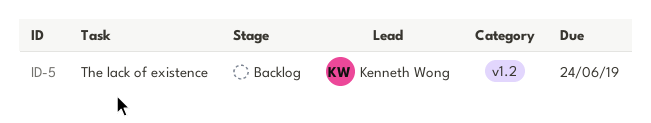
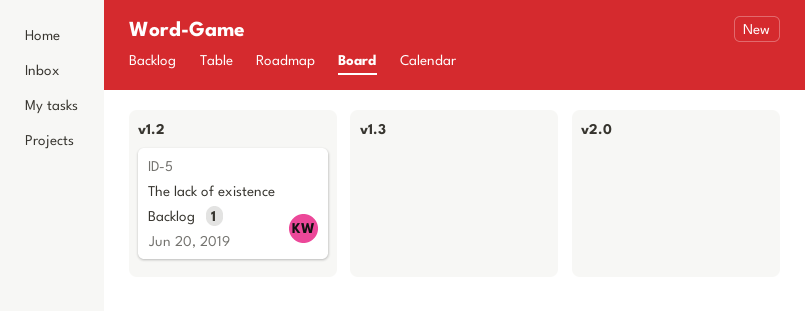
ID-5, due: Jun 24 -> Jun 20

